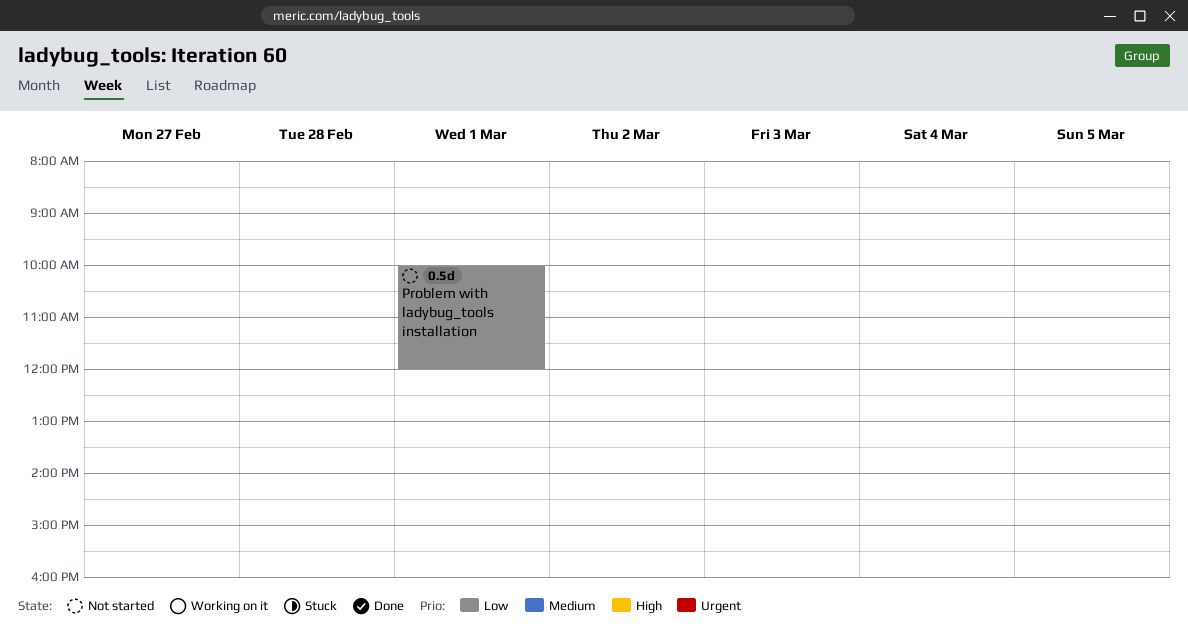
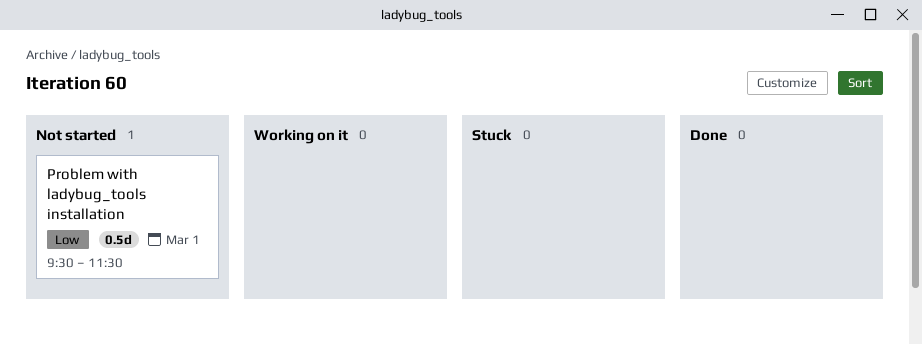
Problem with ladybug_tools installation, begins: 10:00 -> 09:30
Problem with ladybug_tools installation, ends: 12:00 -> 11:30

